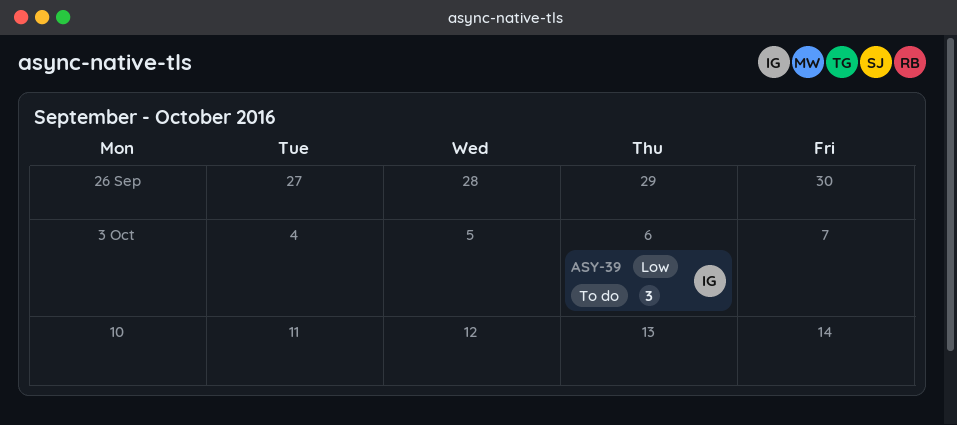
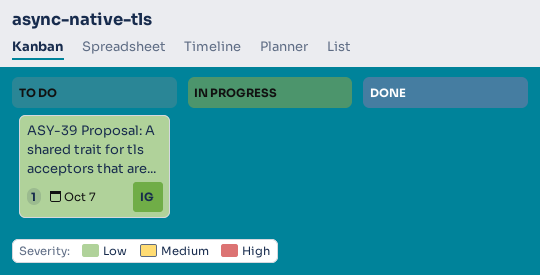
ASY-39, estimate: 3 -> 1
ASY-39, due: Oct 6 -> Oct 7

